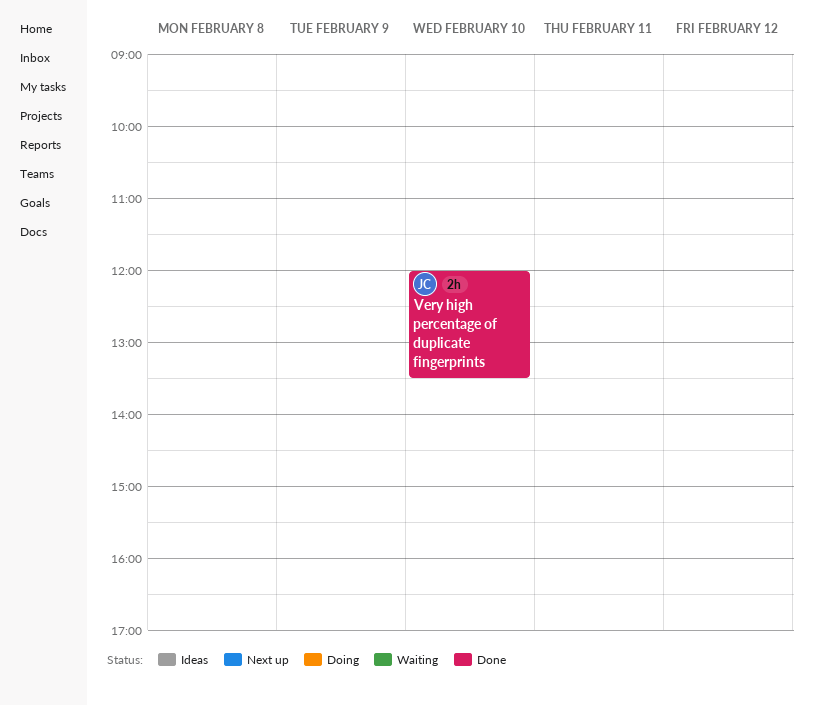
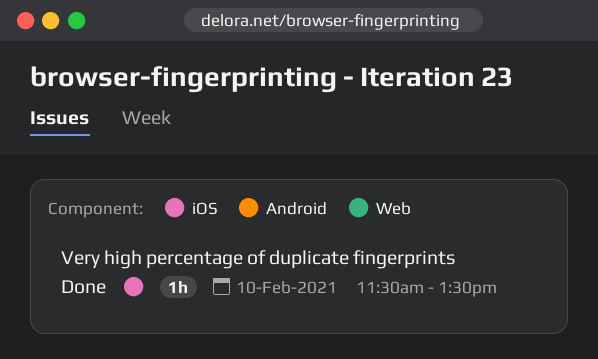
Very high percentage of duplicate fingerprints, estimate: 2h -> 1h
Very high percentage of duplicate fingerprints, begins: 12:00 -> 11:30

